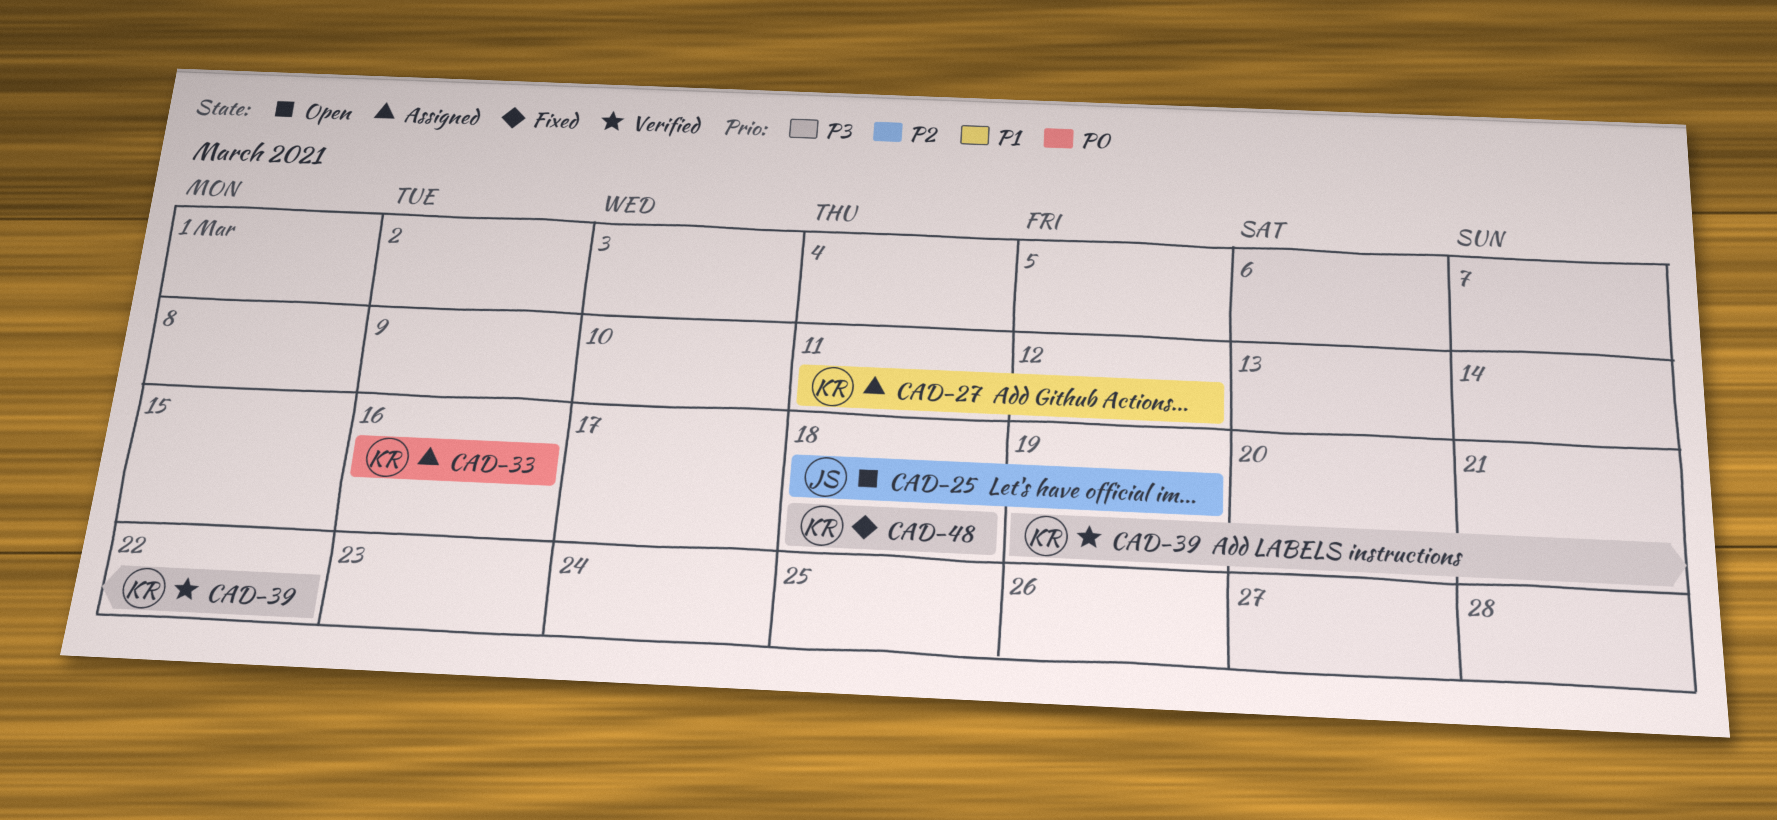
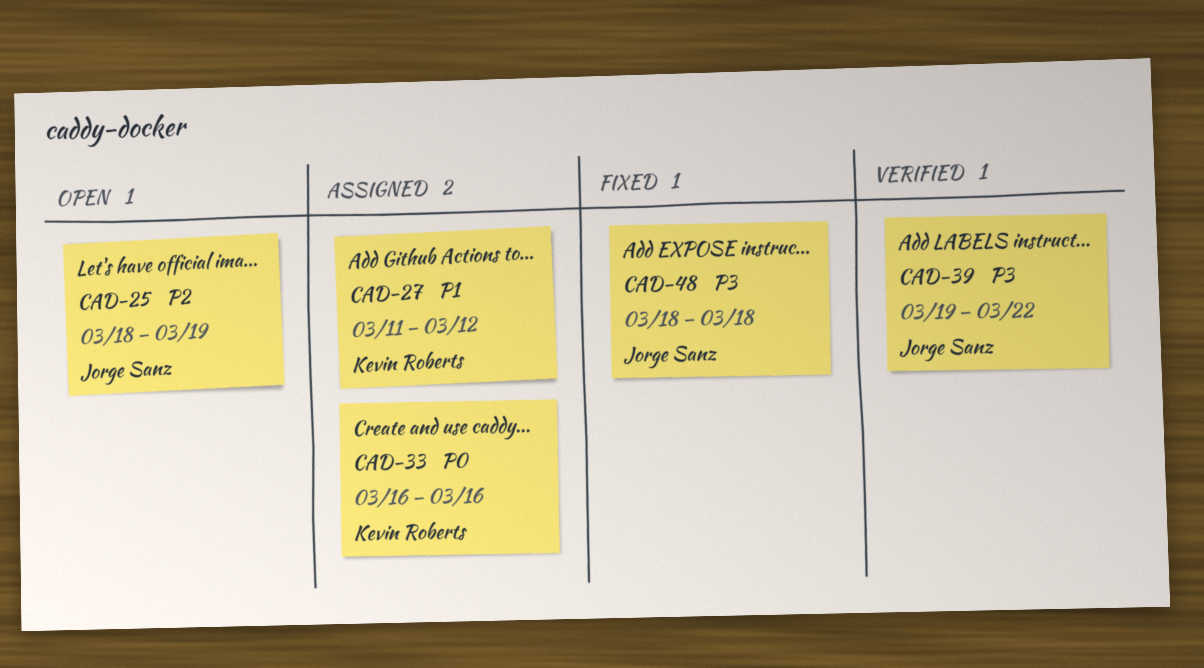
CAD-39, owner: Kevin Roberts -> Jorge Sanz
CAD-48, owner: Kevin Roberts -> Jorge Sanz

